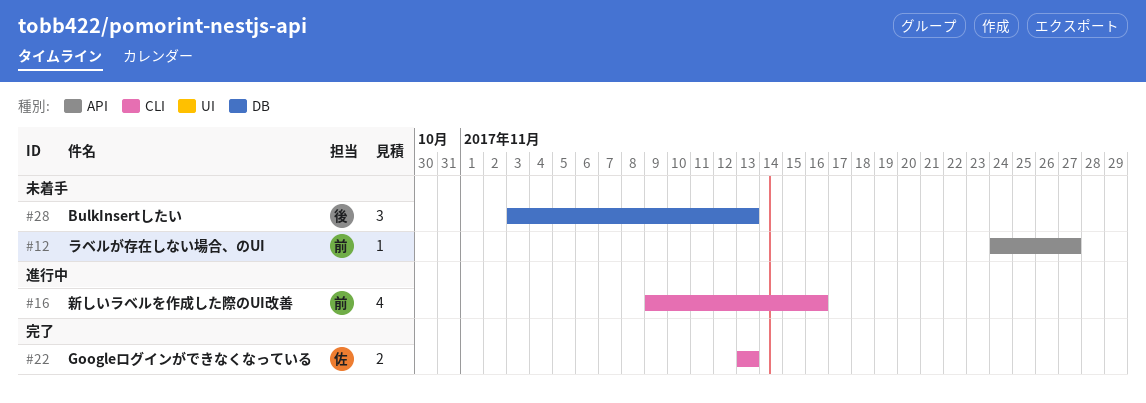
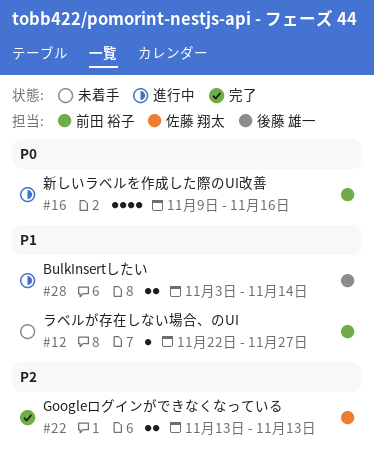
#12, start: Nov 24 -> Nov 22
#28, status: 未着手 -> 進行中
#28, estimate: 3 -> 2
#28, due: Nov 13 -> Nov 14

